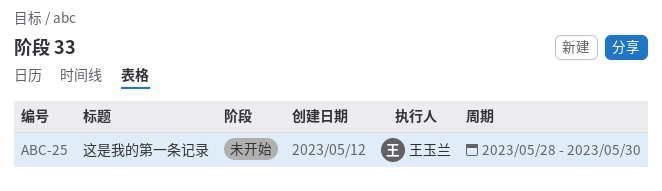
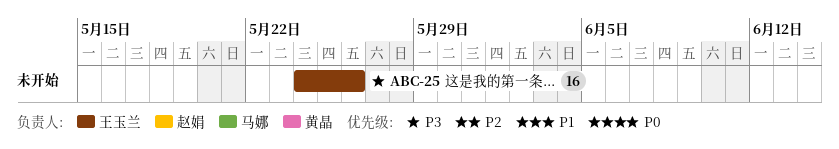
ABC-25, start: May 28 -> May 24
ABC-25, due: May 30 -> May 26

